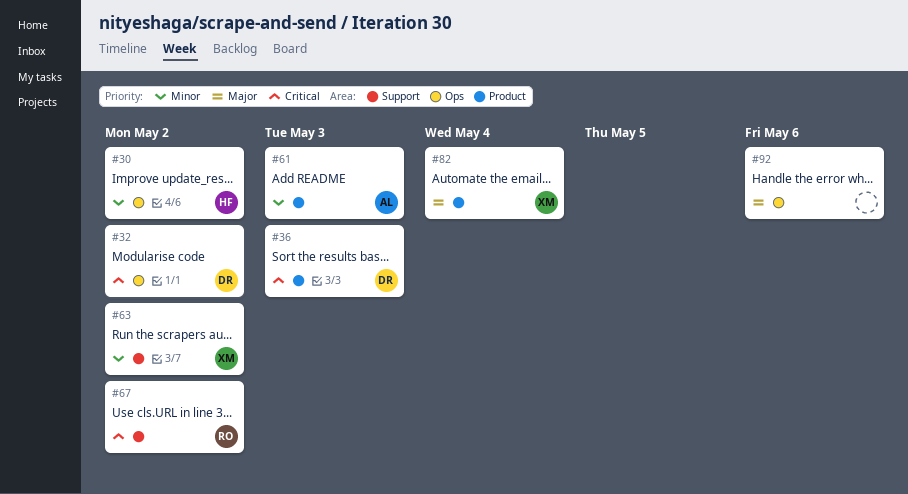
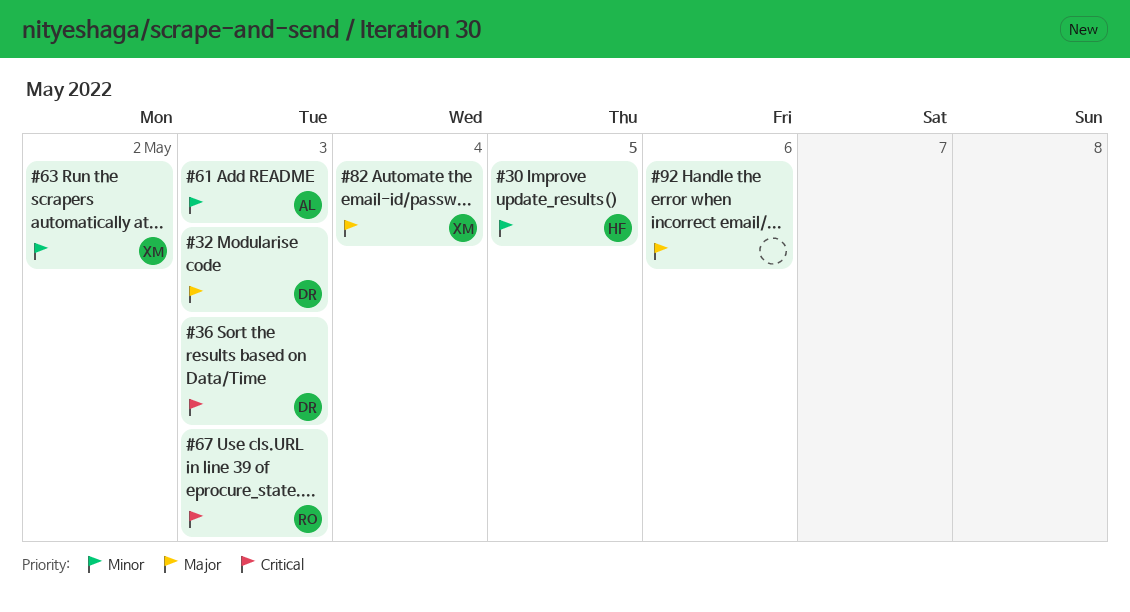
#30, due: May 2 -> May 5
#32, priority: Critical -> Major
#32, due: May 2 -> May 3
#67, due: May 2 -> May 3

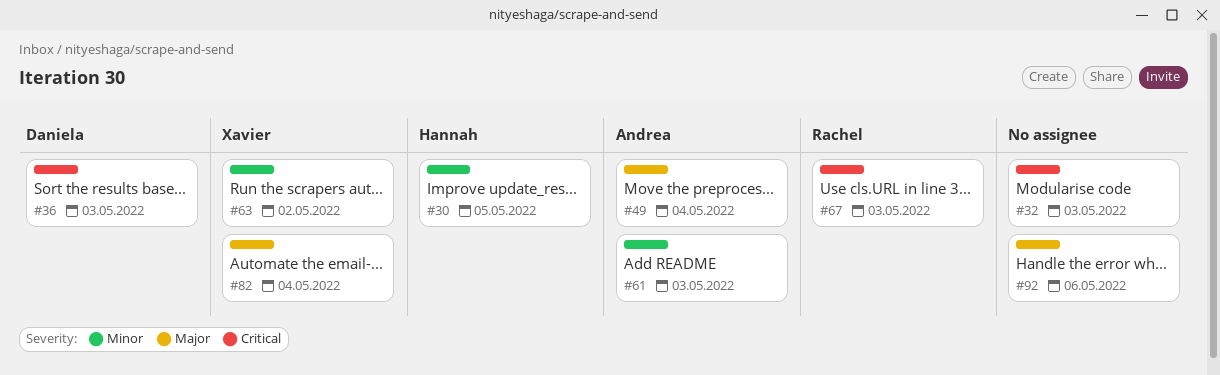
#32, owner: Daniela -> none
#32, priority: Major -> Critical
#49: none -> present

